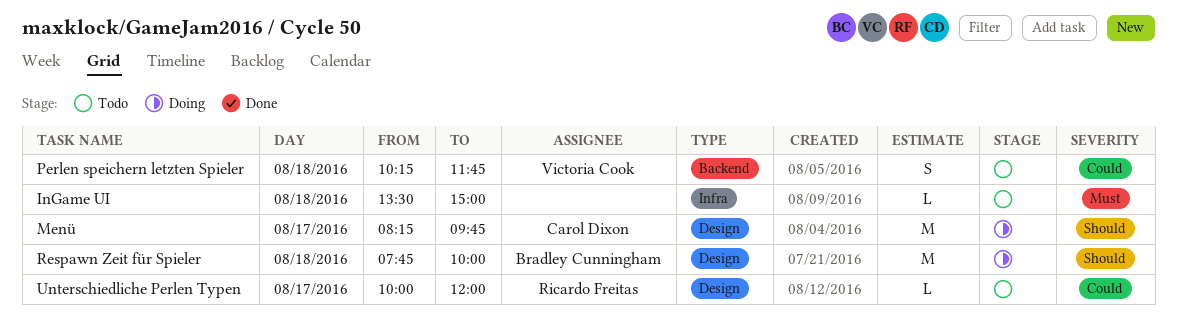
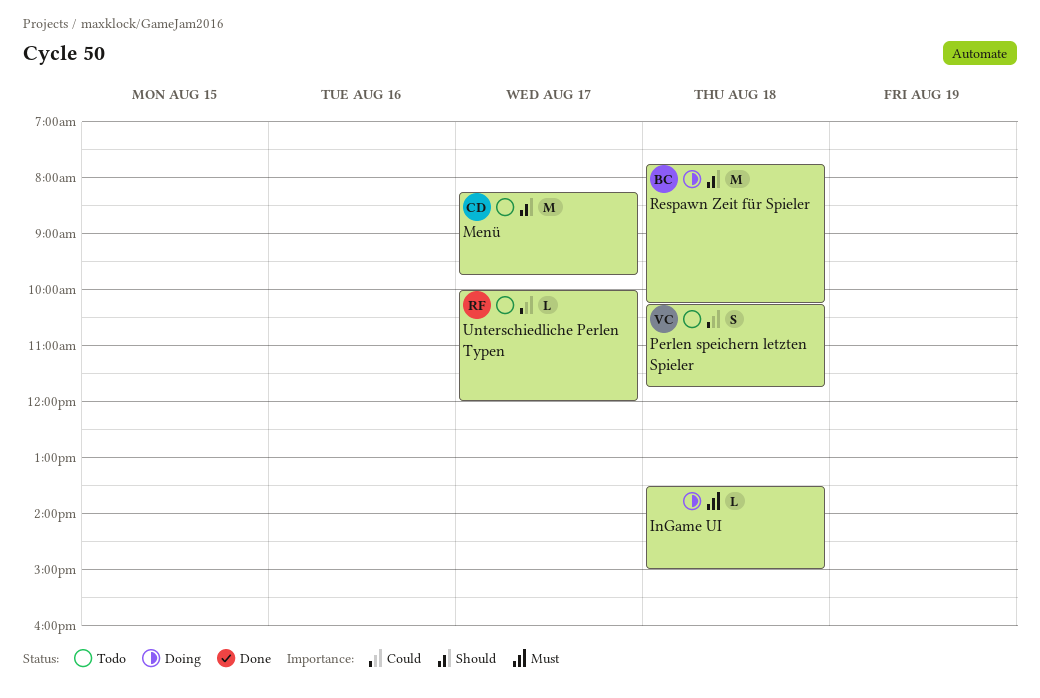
InGame UI, status: Todo -> Doing
Menü, status: Doing -> Todo
Respawn Zeit für Spieler, ends: 10:00 -> 10:15

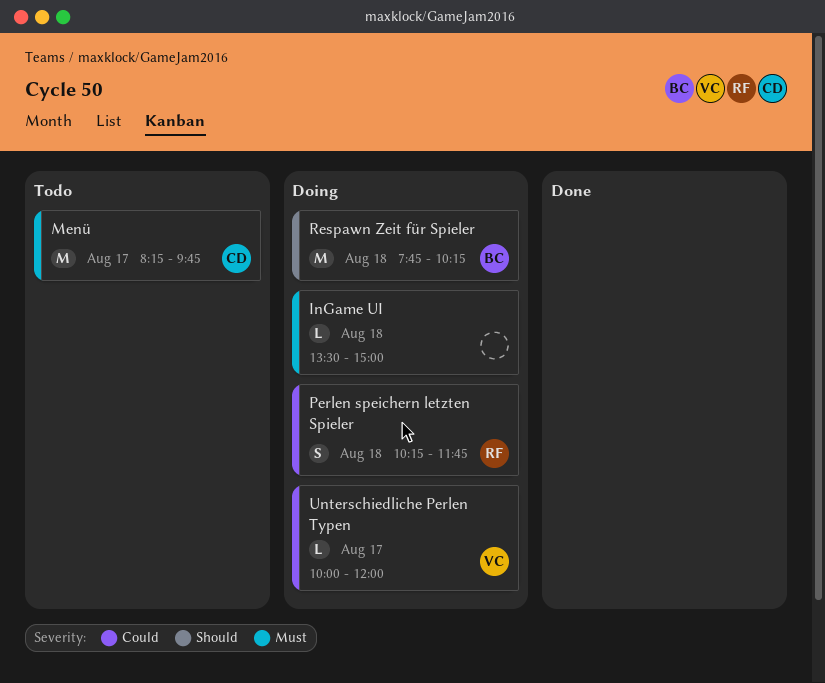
Menü, priority: Should -> Must
Perlen speichern letzten Spieler, status: Todo -> Doing
Perlen speichern letzten Spieler, owner: VC -> RF
Unterschiedliche Perlen Typen, status: Todo -> Doing
Unterschiedliche Perlen Typen, owner: RF -> VC

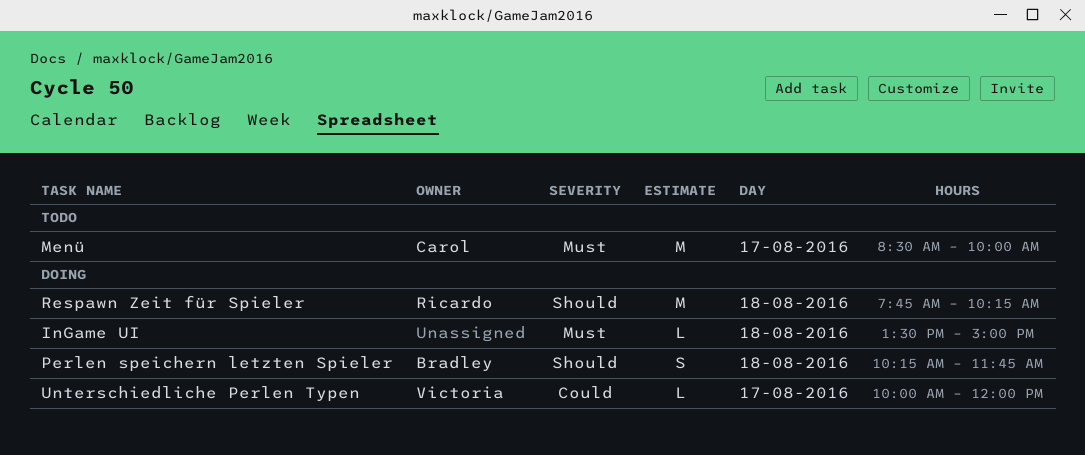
Menü, begins: 08:15 -> 08:30
Menü, ends: 09:45 -> 10:00
Perlen speichern letzten Spieler, owner: Ricardo -> Bradley
Perlen speichern letzten Spieler, priority: Could -> Should
Respawn Zeit für Spieler, owner: Bradley -> Ricardo

